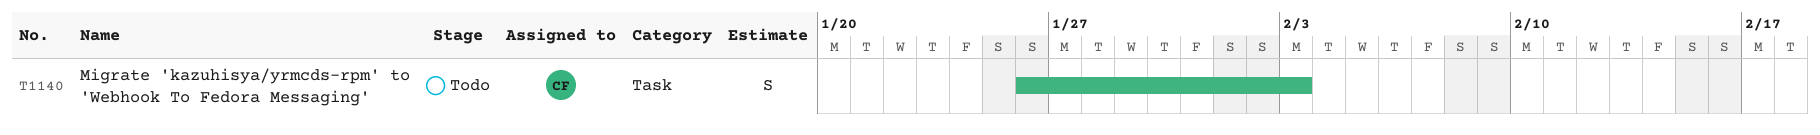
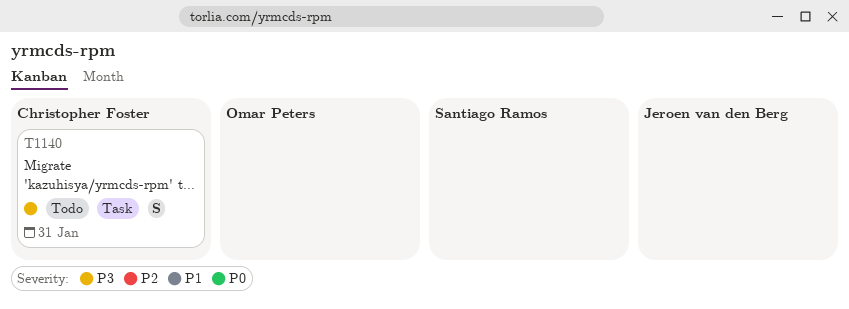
T1140, due: Feb 3 -> Jan 31

